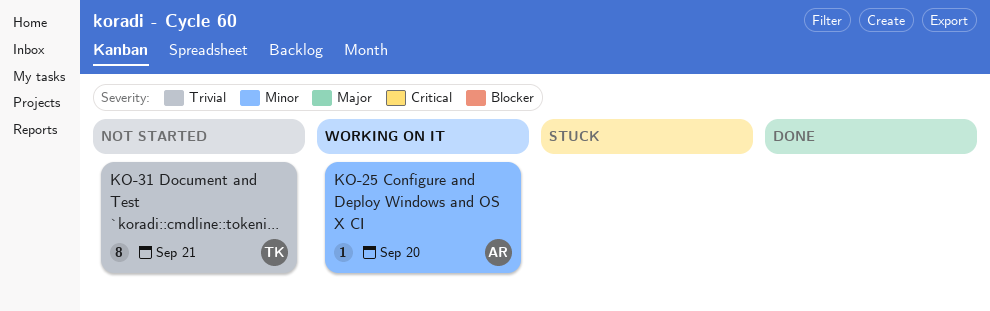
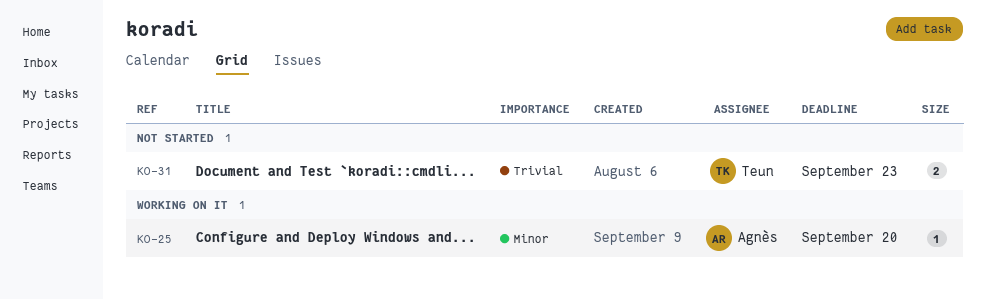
KO-31, estimate: 8 -> 2
KO-31, due: Sep 21 -> Sep 23

